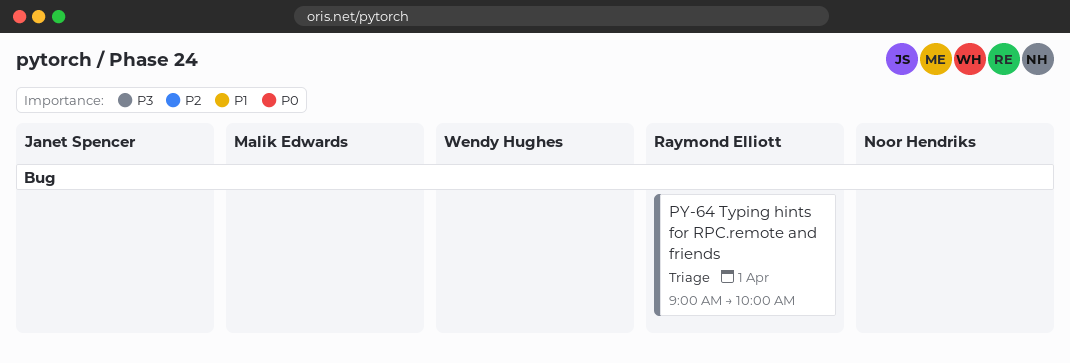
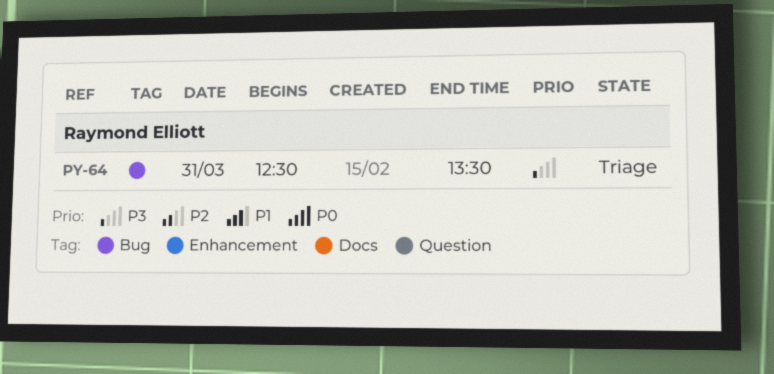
PY-64, day: Apr 1 -> Mar 31
PY-64, begins: 09:00 -> 12:30
PY-64, ends: 10:00 -> 13:30

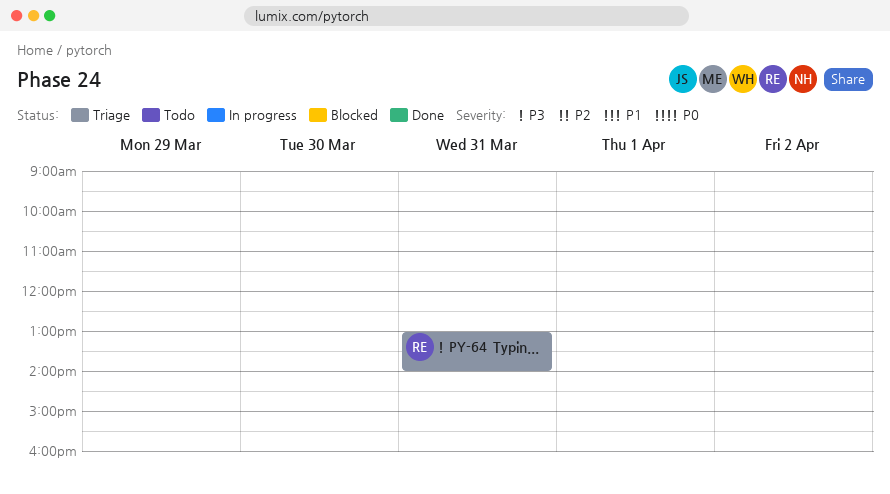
PY-64, begins: 12:30 -> 13:00
PY-64, ends: 13:30 -> 14:00

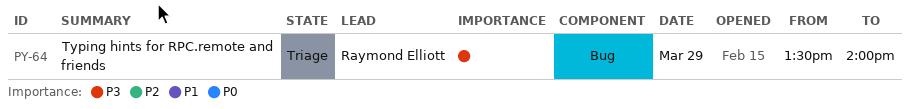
PY-64, day: Mar 31 -> Mar 29
PY-64, begins: 13:00 -> 13:30

